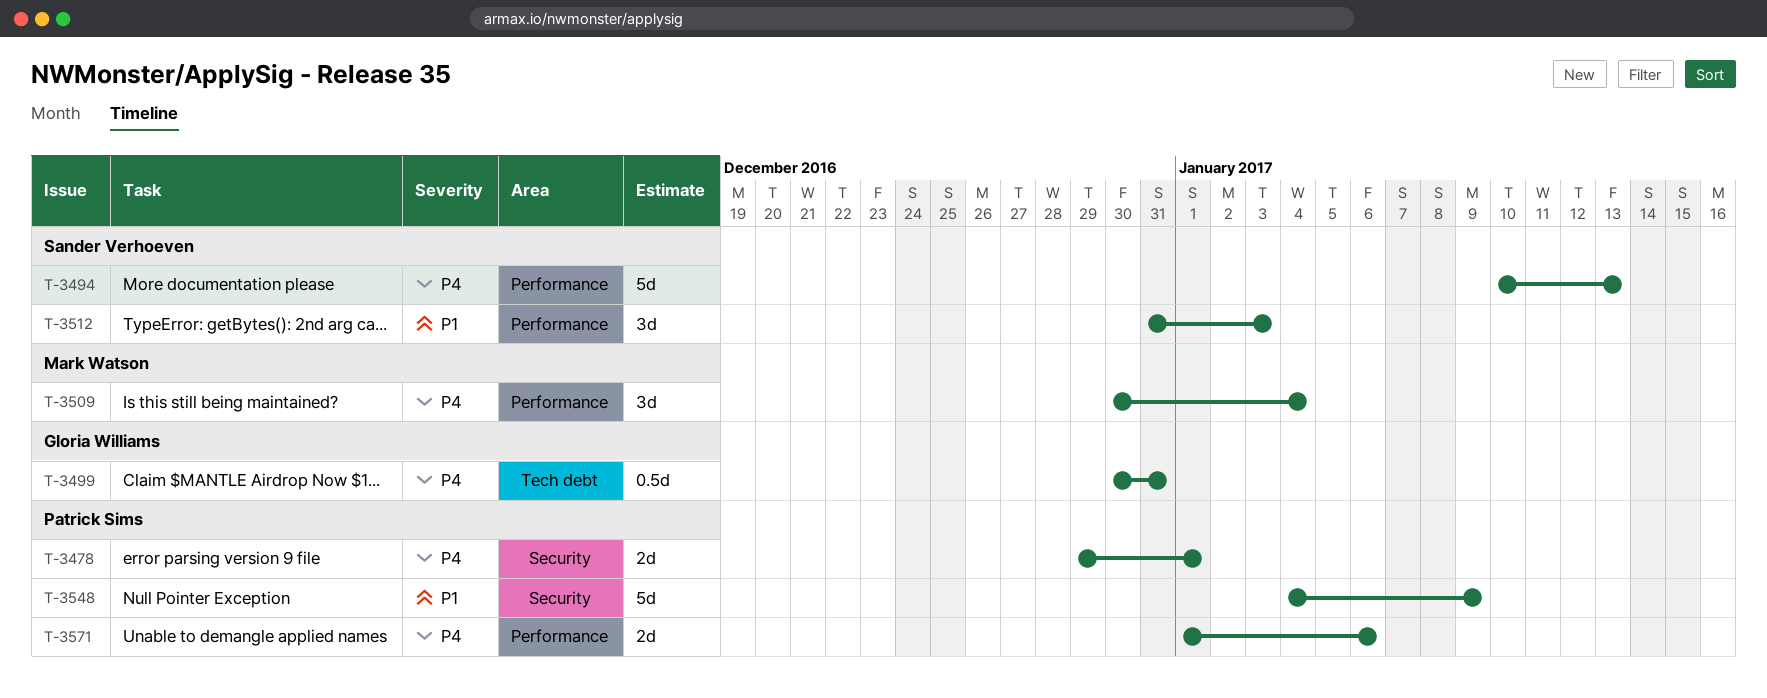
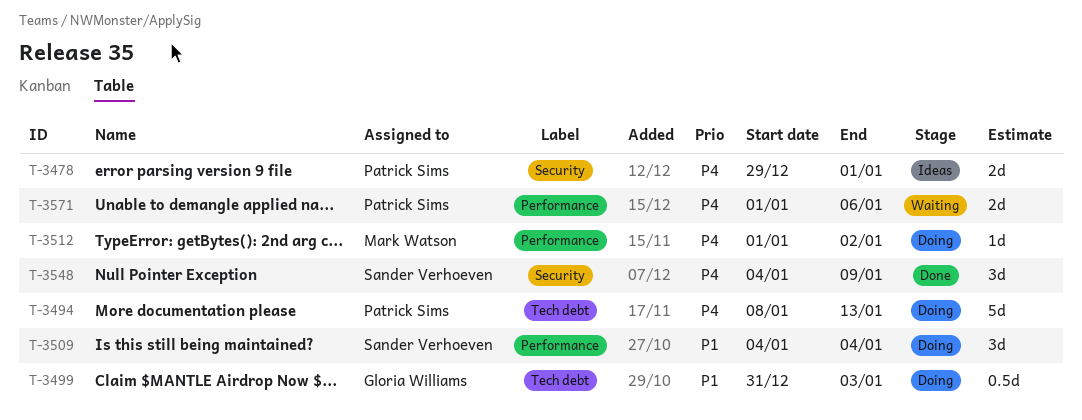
T-3494, owner: Sander Verhoeven -> Patrick Sims
T-3494, label: Performance -> Tech debt
T-3494, start: Jan 10 -> Jan 8
T-3499, priority: P4 -> P1
T-3499, start: Dec 30 -> Dec 31
T-3499, due: Dec 31 -> Jan 3
T-3509, owner: Mark Watson -> Sander Verhoeven
T-3509, priority: P4 -> P1
T-3509, start: Dec 30 -> Jan 4
T-3512, owner: Sander Verhoeven -> Mark Watson
T-3512, priority: P1 -> P4
T-3512, estimate: 3d -> 1d
T-3512, start: Dec 31 -> Jan 1
T-3512, due: Jan 3 -> Jan 2
T-3548, owner: Patrick Sims -> Sander Verhoeven
T-3548, priority: P1 -> P4
T-3548, estimate: 5d -> 3d

